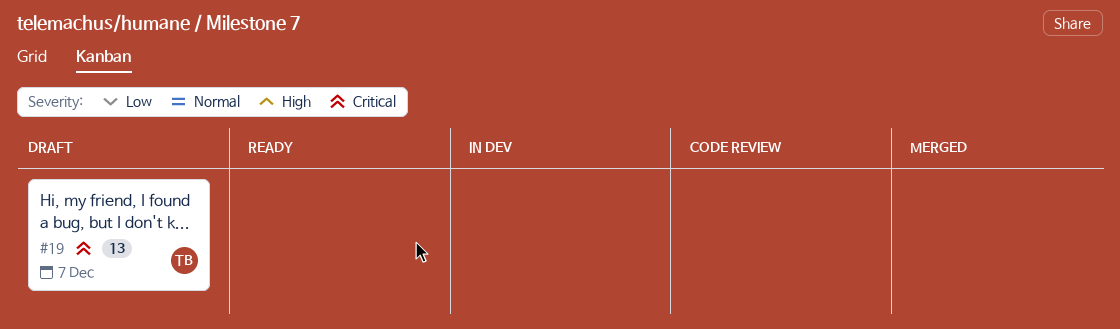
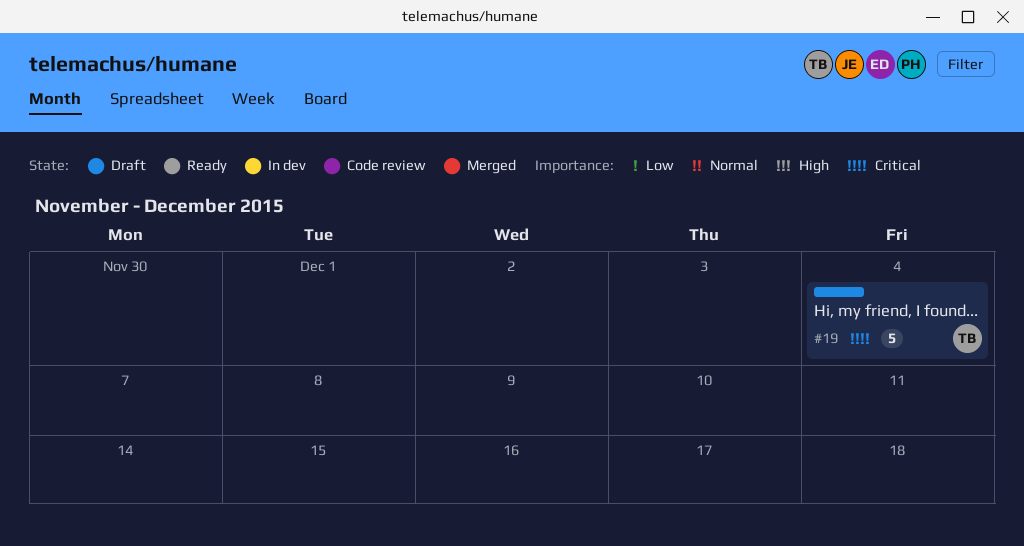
#19, estimate: 13 -> 5
#19, due: Dec 7 -> Dec 4

